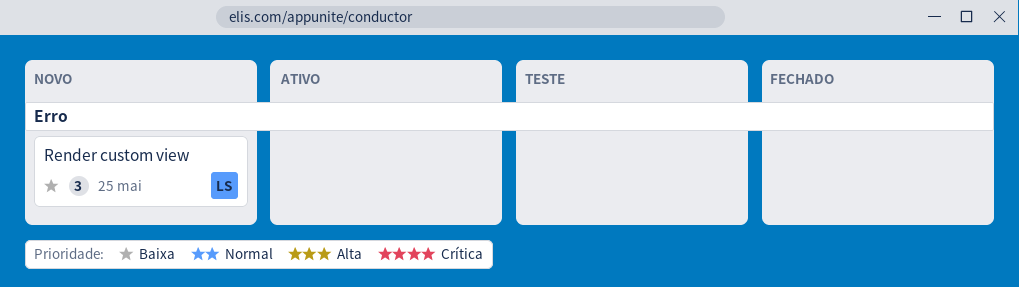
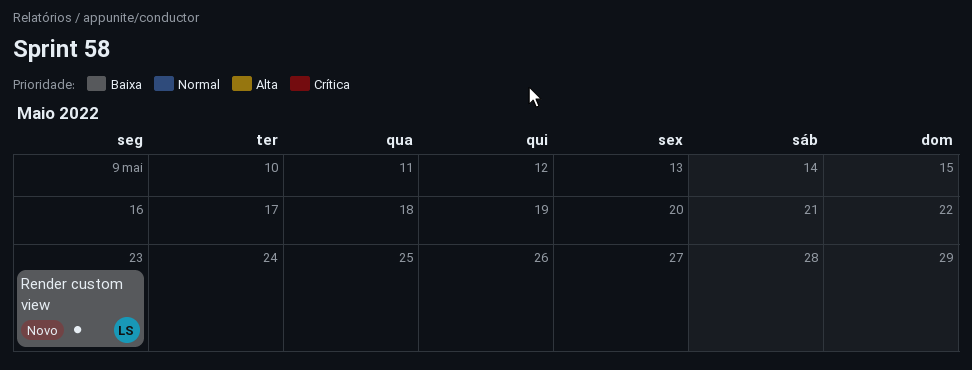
Render custom view, estimate: 3 -> 1
Render custom view, due: May 25 -> May 23

